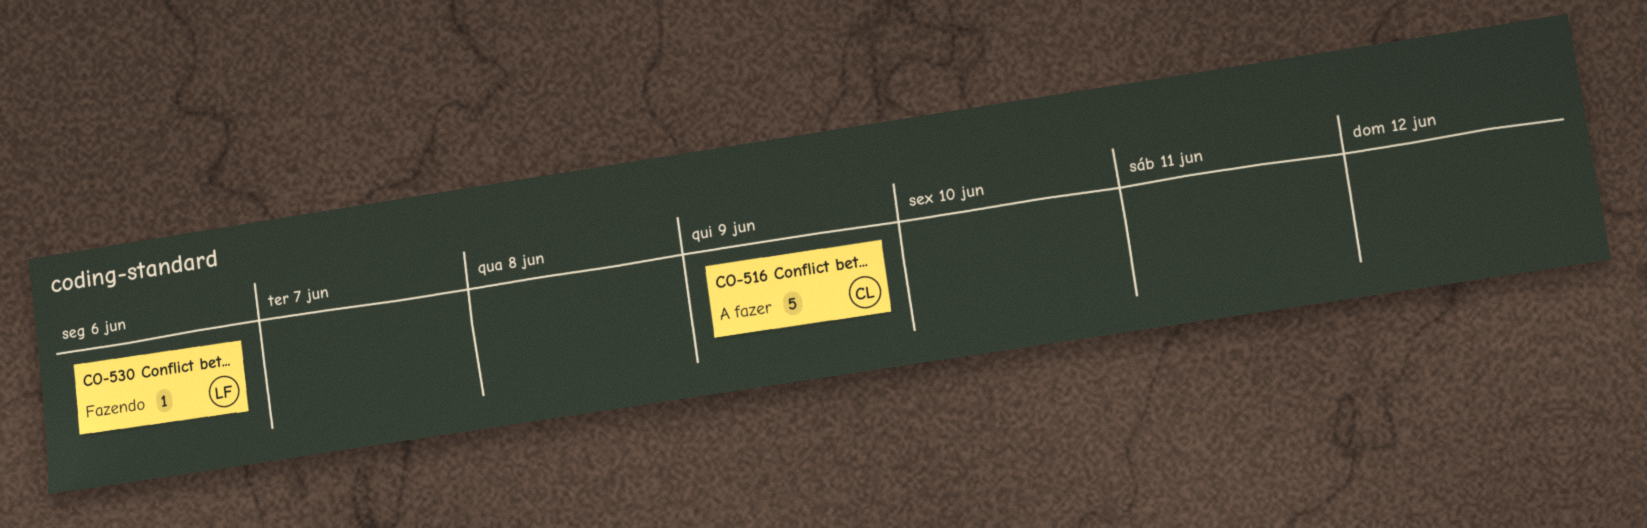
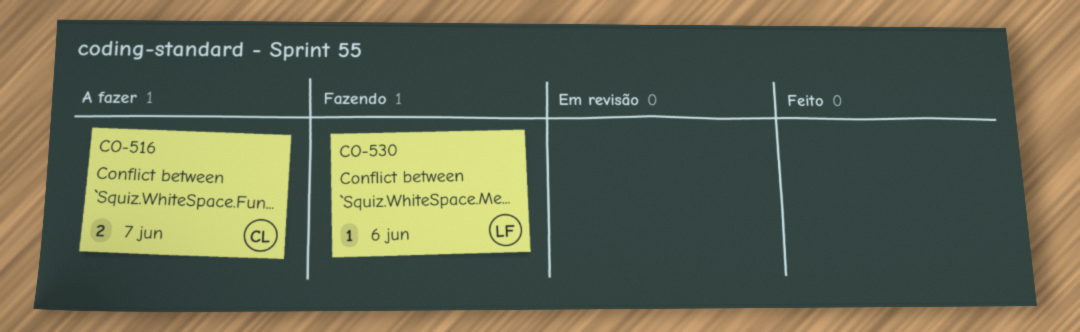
CO-516, estimate: 5 -> 2
CO-516, due: Jun 9 -> Jun 7

